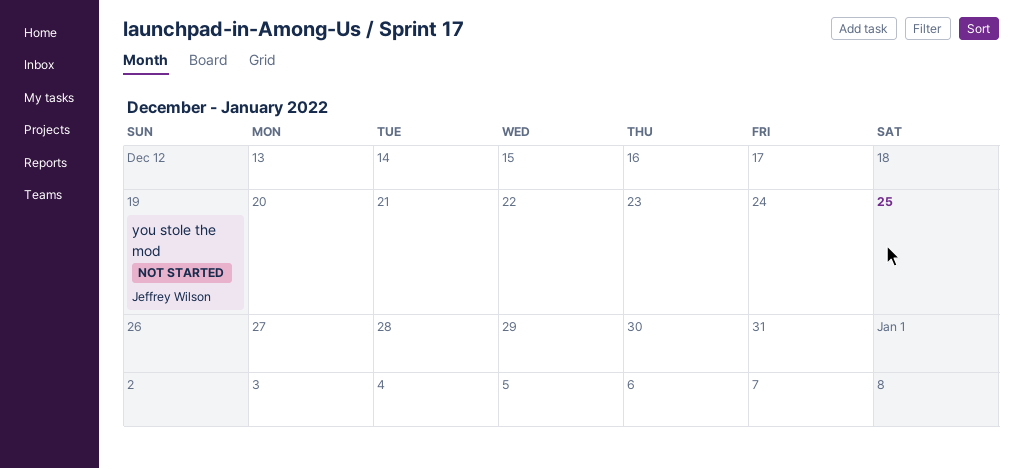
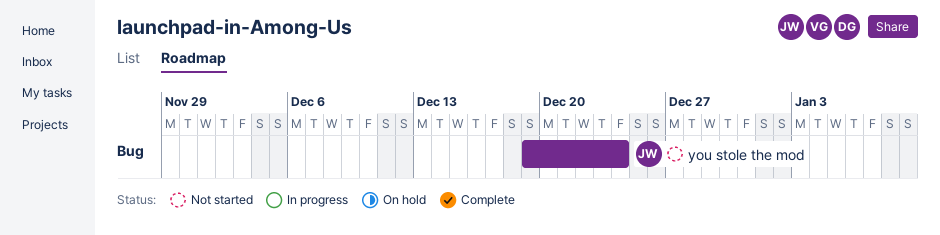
you stole the mod, due: Dec 19 -> Dec 24

